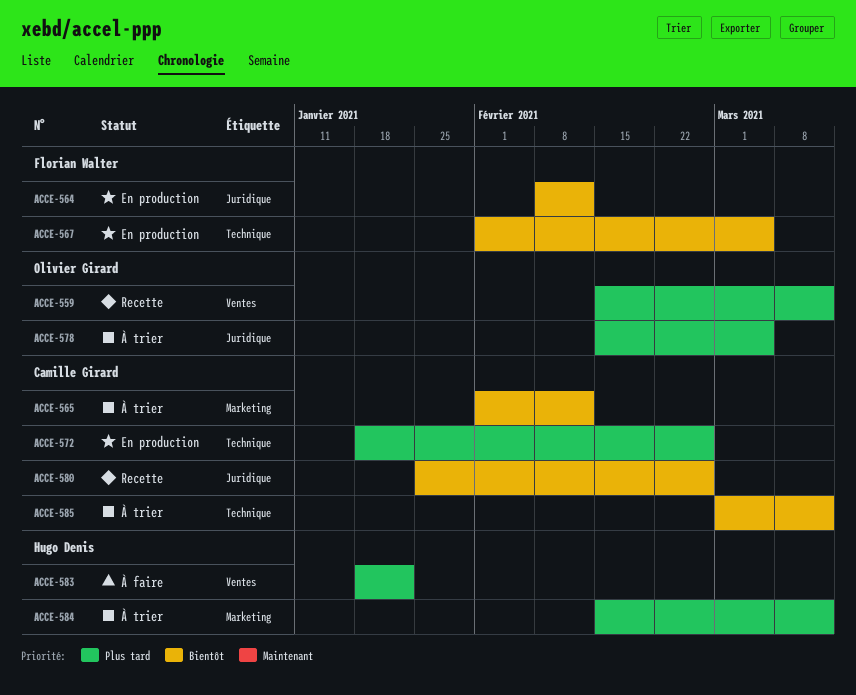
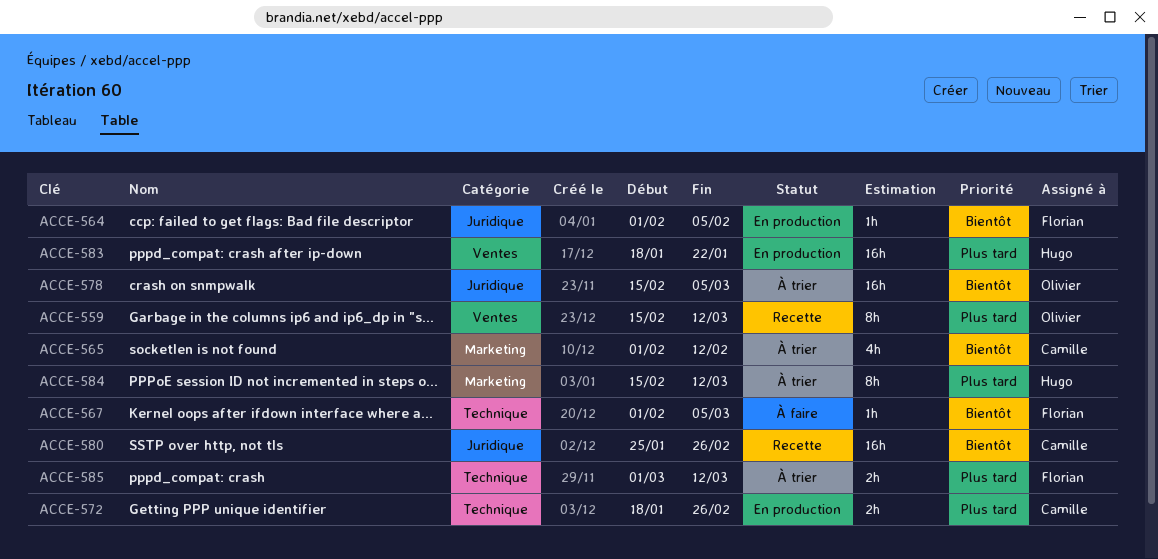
ACCE-564, start: Feb 8 -> Feb 1
ACCE-564, due: Feb 12 -> Feb 5
ACCE-567, status: En production -> À faire
ACCE-578, priority: Plus tard -> Bientôt
ACCE-583, status: À faire -> En production
ACCE-585, owner: Camille Girard -> Florian Walter
ACCE-585, priority: Bientôt -> Plus tard

